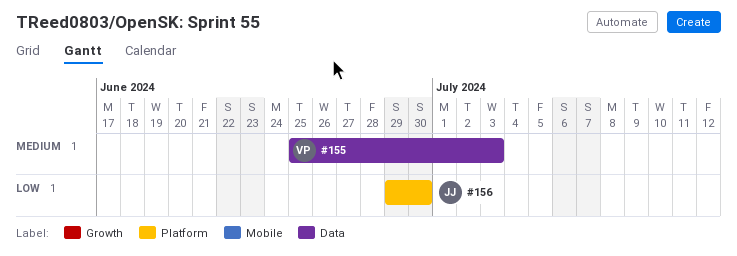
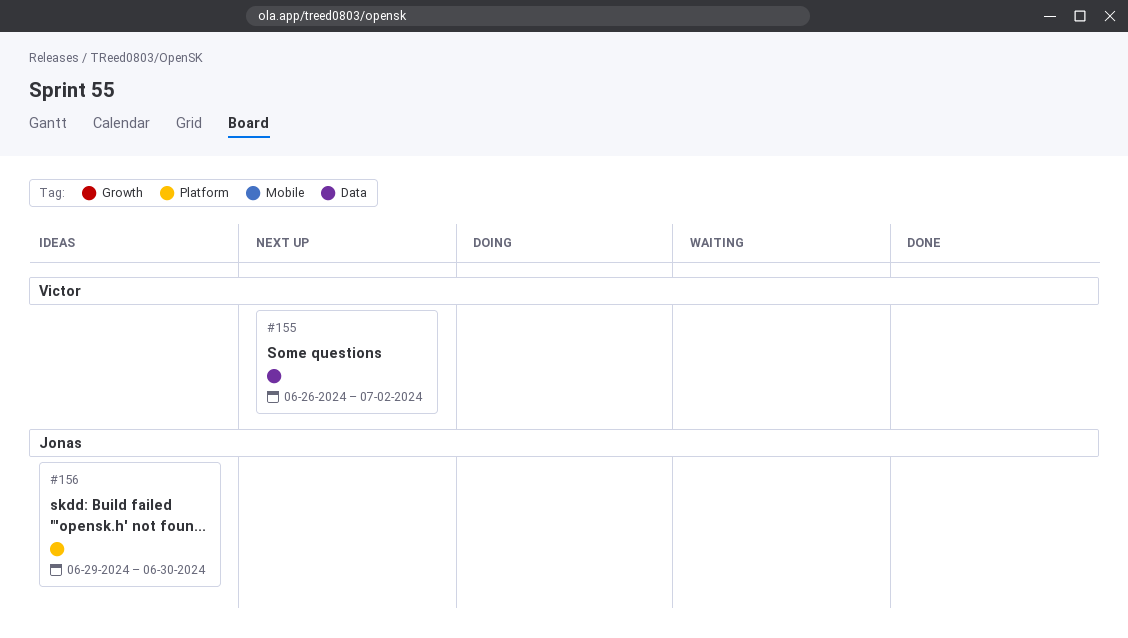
#155, start: Jun 25 -> Jun 26
#155, due: Jul 3 -> Jul 2

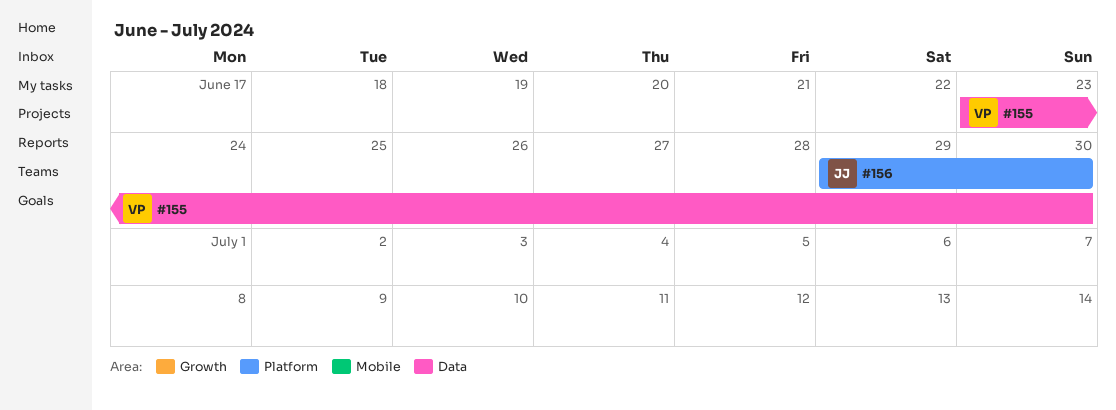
#155, start: Jun 26 -> Jun 23
#155, due: Jul 2 -> Jun 30

